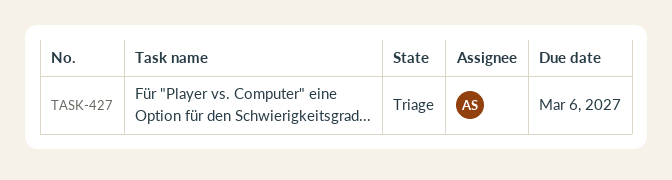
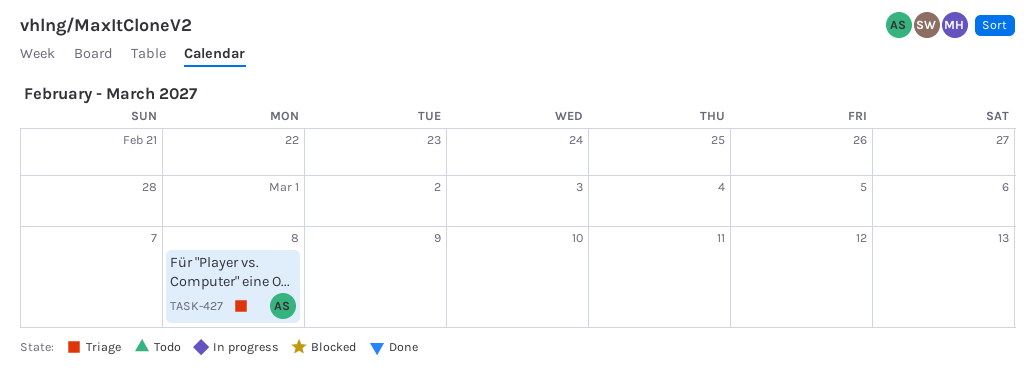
TASK-427, due: Mar 6 -> Mar 8

